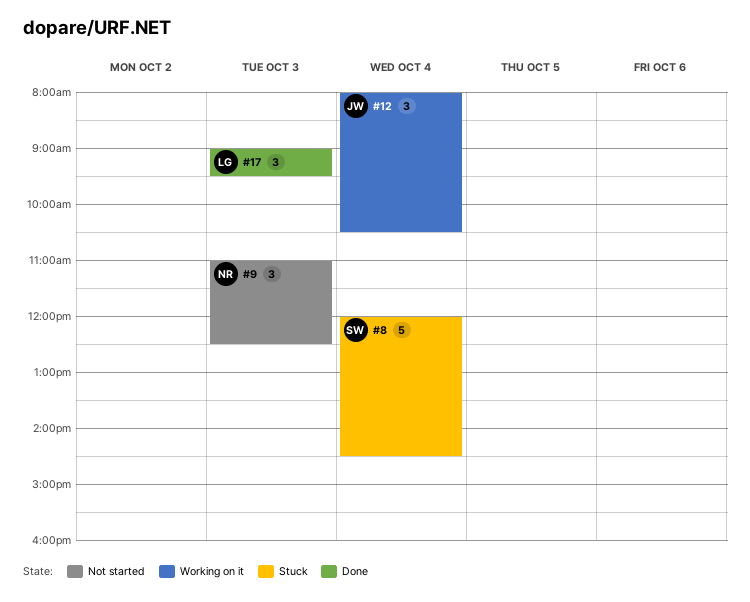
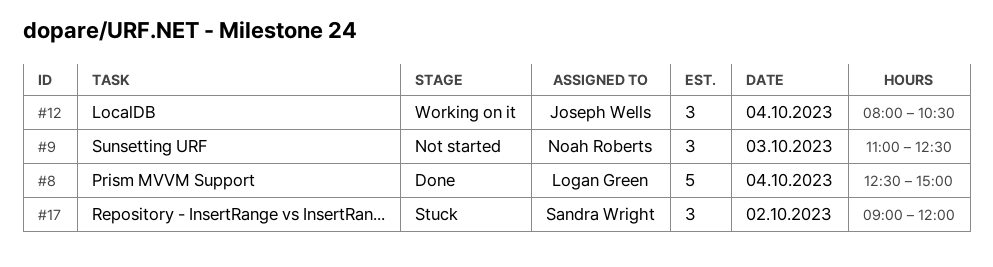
#8, status: Stuck -> Done
#8, owner: Sandra Wright -> Logan Green
#8, begins: 12:00 -> 12:30
#8, ends: 14:30 -> 15:00
#17, status: Done -> Stuck
#17, owner: Logan Green -> Sandra Wright
#17, day: Oct 3 -> Oct 2
#17, ends: 09:30 -> 12:00

